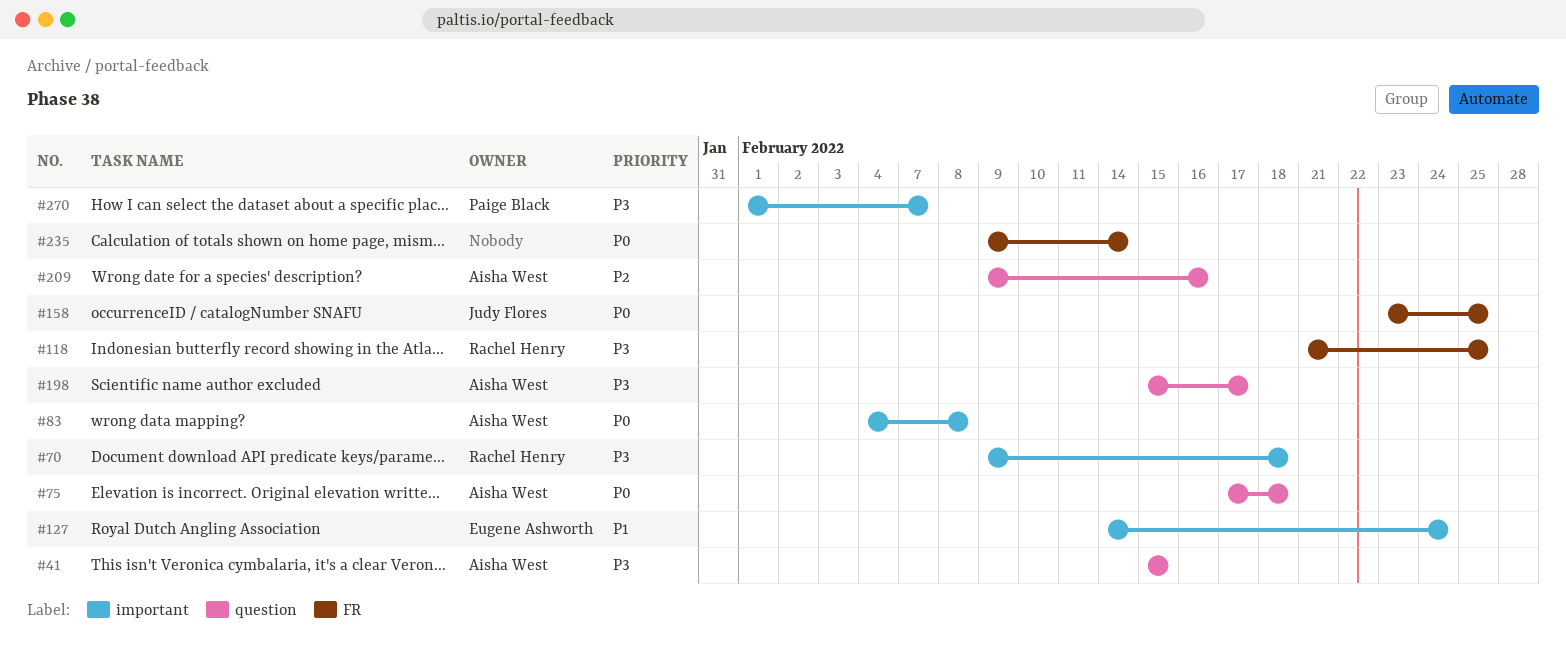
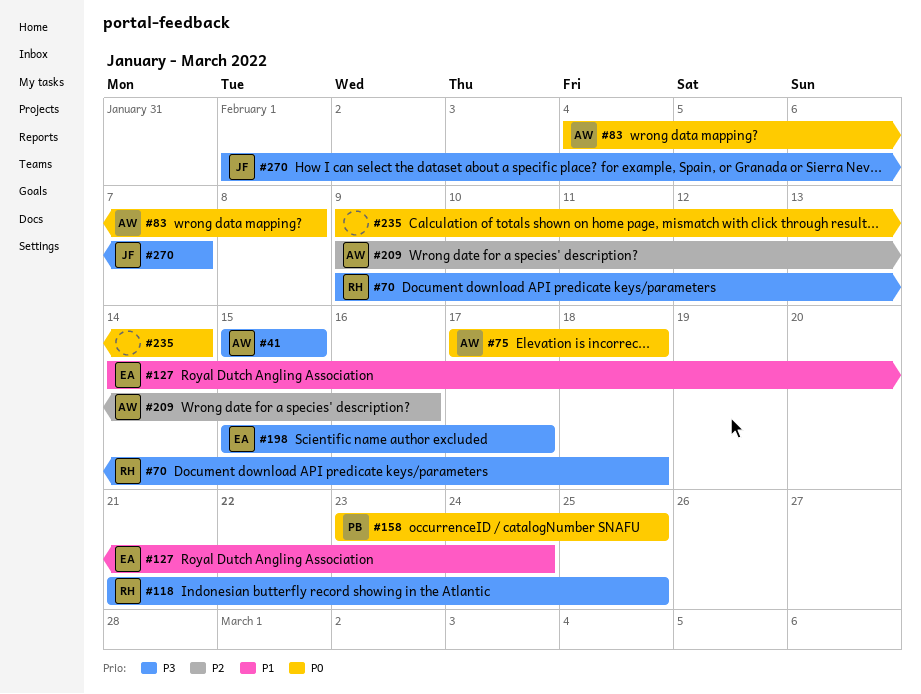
#158, owner: Judy Flores -> Paige Black
#198, owner: Aisha West -> Eugene Ashworth
#270, owner: Paige Black -> Judy Flores

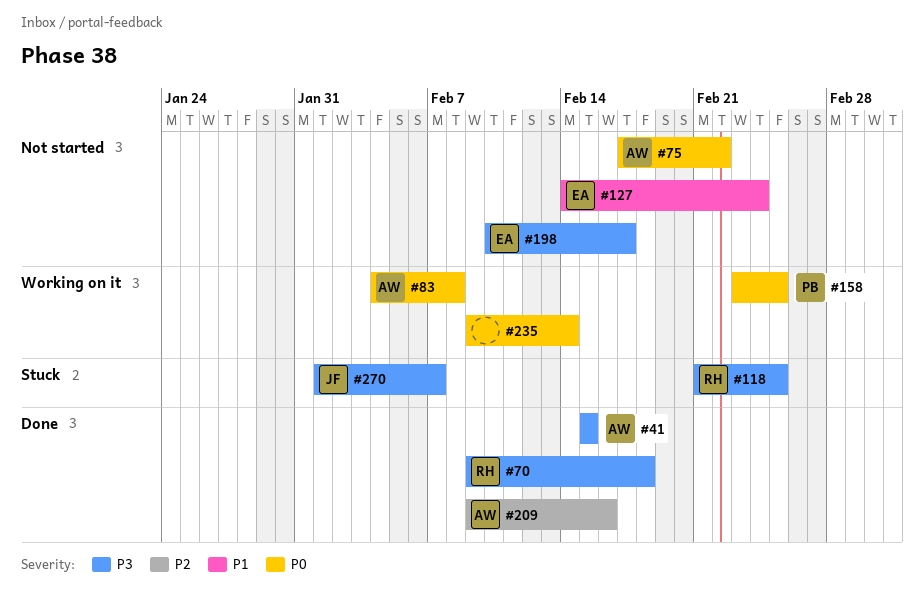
#75, due: Feb 18 -> Feb 22
#198, start: Feb 15 -> Feb 10

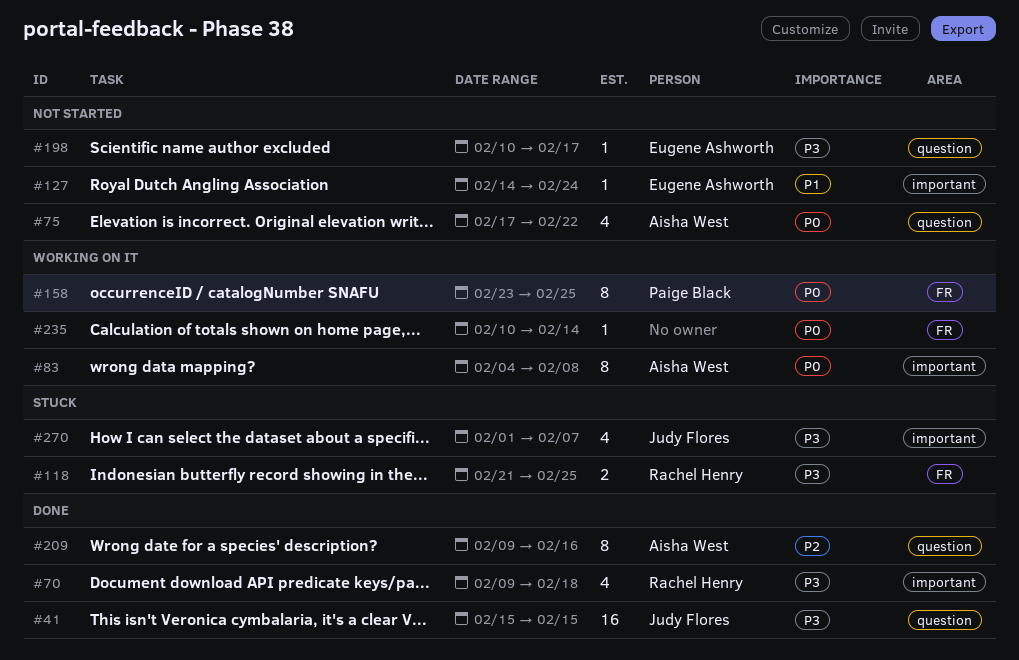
#41, owner: Aisha West -> Judy Flores
#235, start: Feb 9 -> Feb 10

